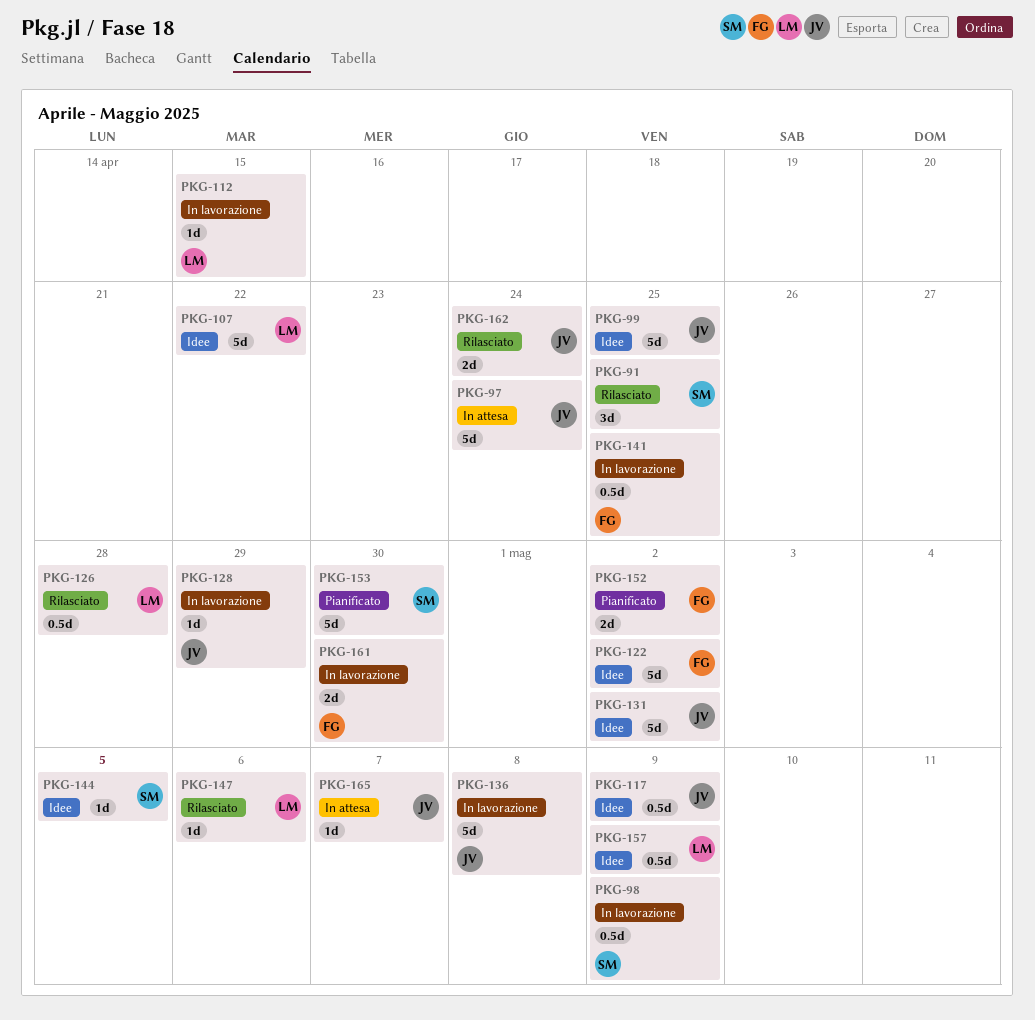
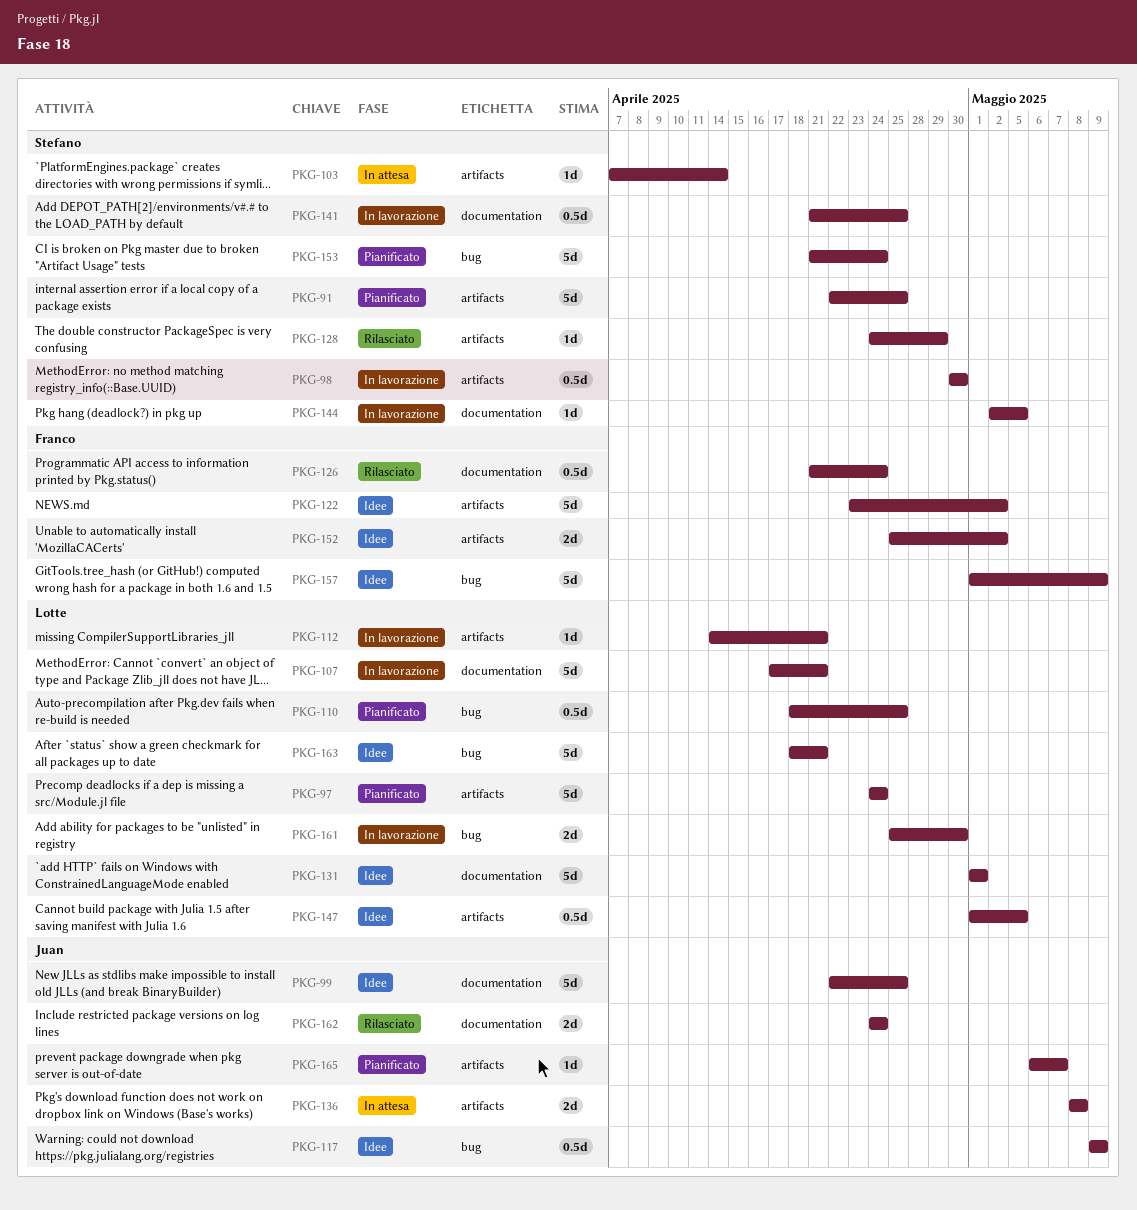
PKG-91, status: Rilasciato -> Pianificato
PKG-91, estimate: 3d -> 5d
PKG-97, status: In attesa -> Pianificato
PKG-97, owner: Juan -> Lotte
PKG-98, due: May 9 -> Apr 30
PKG-103: none -> present
PKG-107, status: Idee -> In lavorazione
PKG-107, due: Apr 22 -> Apr 21
PKG-110: none -> present
PKG-112, due: Apr 15 -> Apr 21
PKG-126, owner: Lotte -> Franco
PKG-126, due: Apr 28 -> Apr 24
PKG-128, status: In lavorazione -> Rilasciato
PKG-128, owner: Juan -> Stefano
PKG-131, owner: Juan -> Lotte
PKG-131, due: May 2 -> May 1
PKG-136, status: In lavorazione -> In attesa
PKG-136, estimate: 5d -> 2d
PKG-141, owner: Franco -> Stefano
PKG-144, status: Idee -> In lavorazione
PKG-147, status: Rilasciato -> Idee
PKG-147, estimate: 1d -> 0.5d
PKG-147, due: May 6 -> May 5
PKG-152, status: Pianificato -> Idee
PKG-153, due: Apr 30 -> Apr 24
PKG-157, owner: Lotte -> Franco
PKG-157, estimate: 0.5d -> 5d
PKG-161, owner: Franco -> Lotte
PKG-163: none -> present
PKG-165, status: In attesa -> Pianificato

